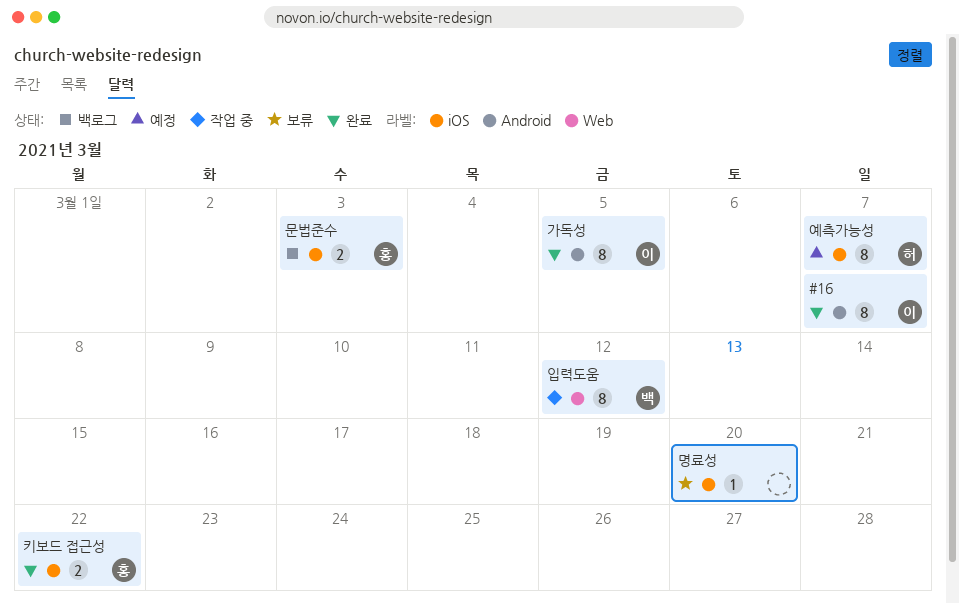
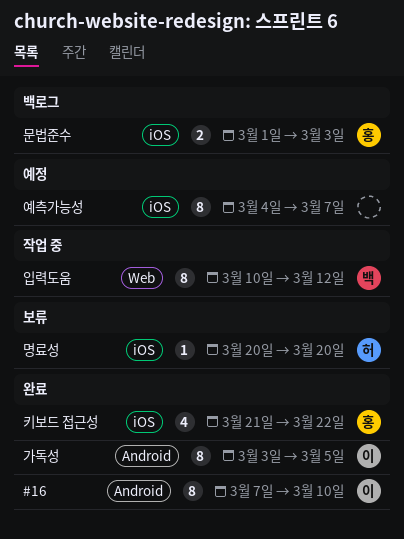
#16, due: Mar 7 -> Mar 10
명료성, owner: none -> 허
예측가능성, owner: 허 -> none
키보드 접근성, estimate: 2 -> 4

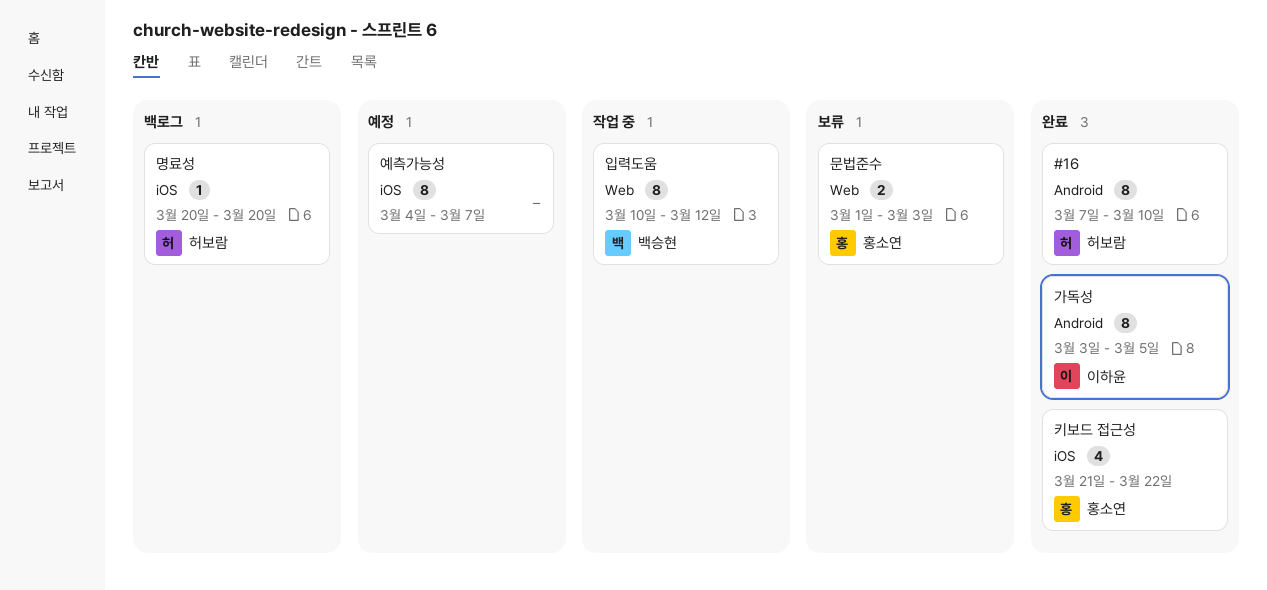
#16, owner: 이하윤 -> 허보람
명료성, status: 보류 -> 백로그
문법준수, status: 백로그 -> 보류
문법준수, label: iOS -> Web

